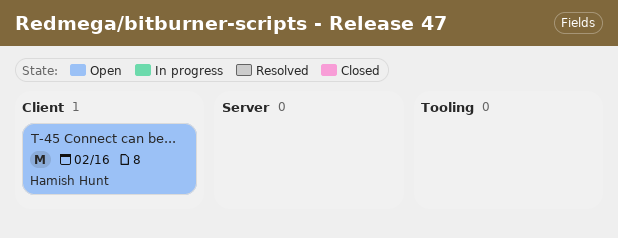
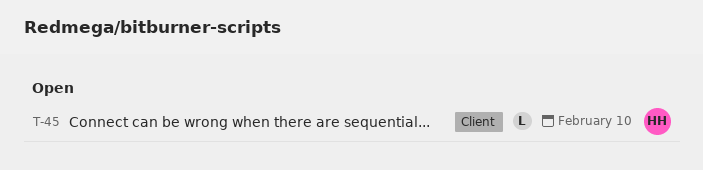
T-45, estimate: M -> L
T-45, due: Feb 16 -> Feb 10

